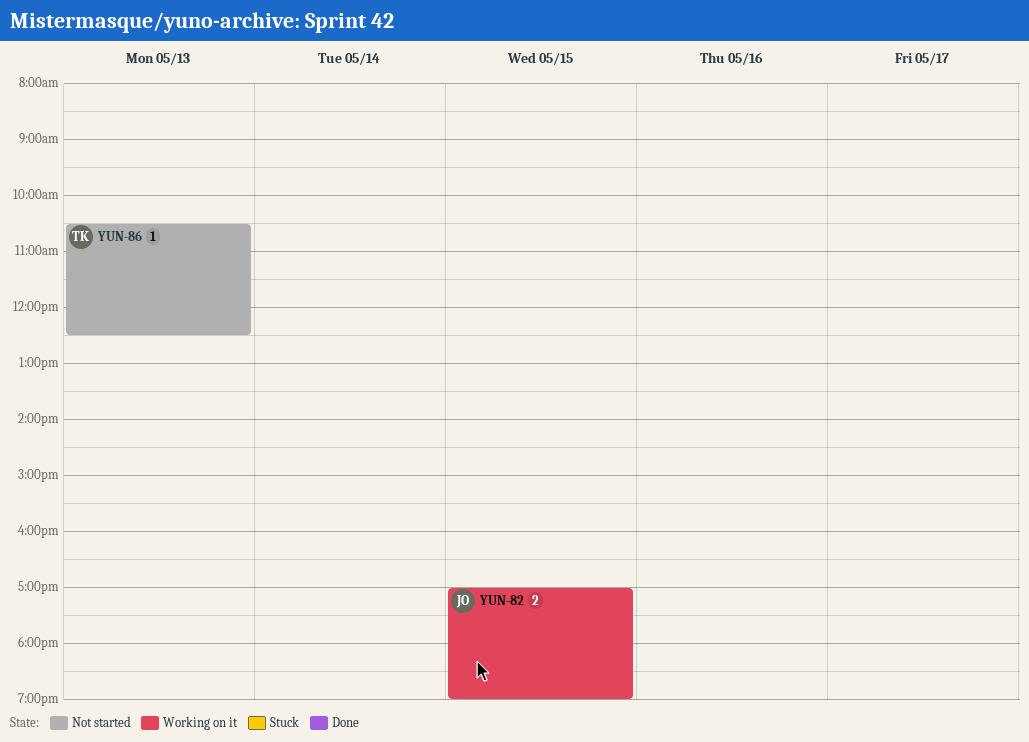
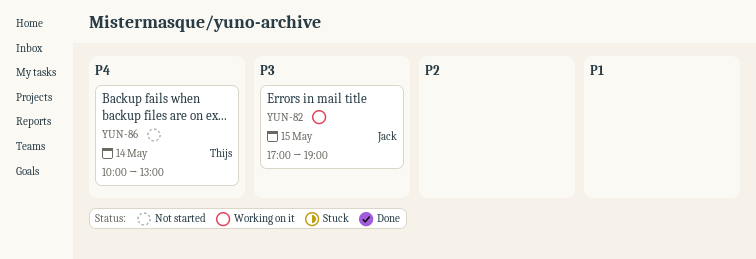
YUN-86, day: May 13 -> May 14
YUN-86, begins: 10:30 -> 10:00
YUN-86, ends: 12:30 -> 13:00

